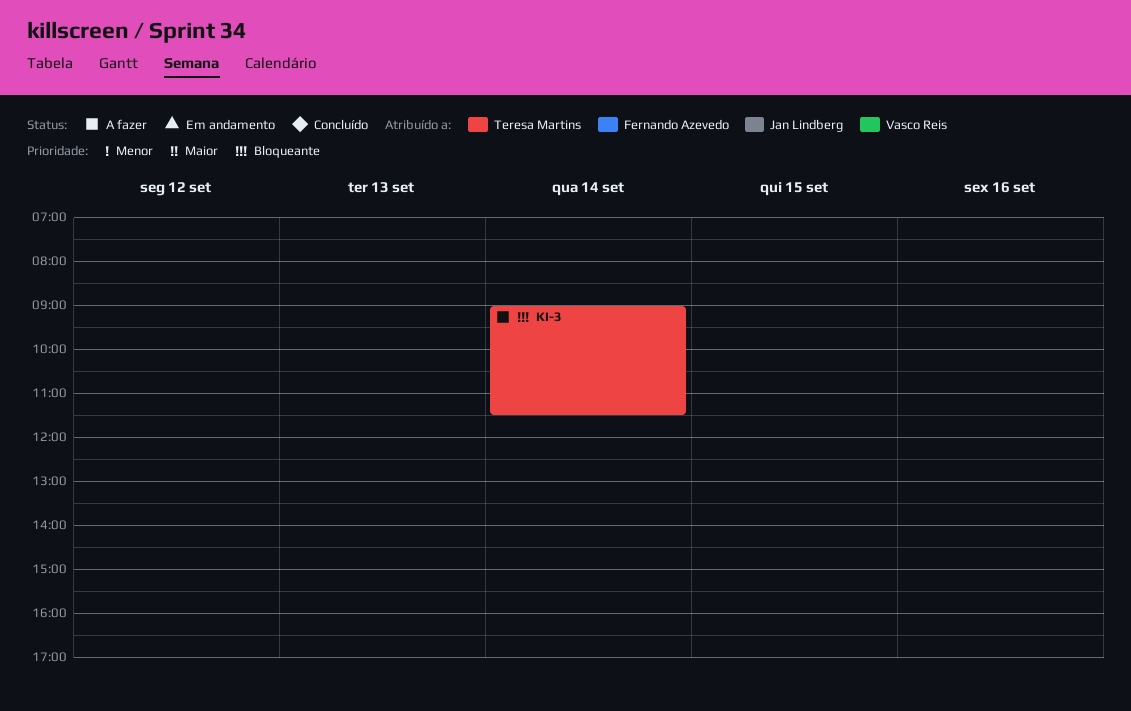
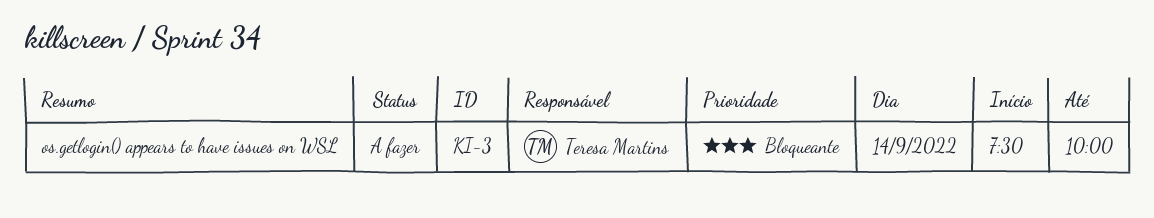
KI-3, begins: 09:00 -> 07:30
KI-3, ends: 11:30 -> 10:00

